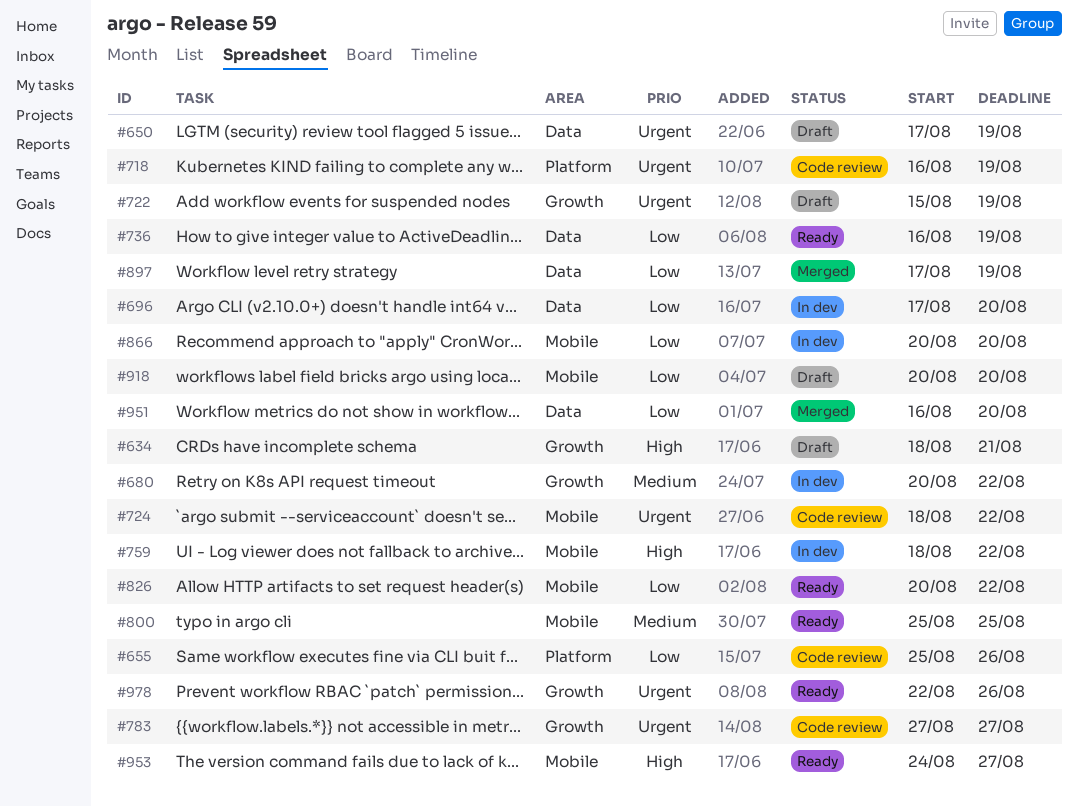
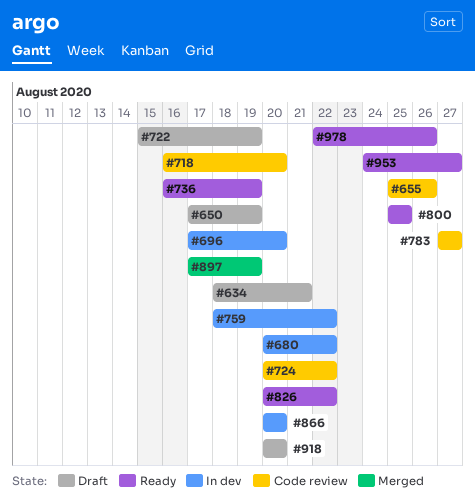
#718, due: Aug 19 -> Aug 20
#724, start: Aug 18 -> Aug 20
#951: present -> none

